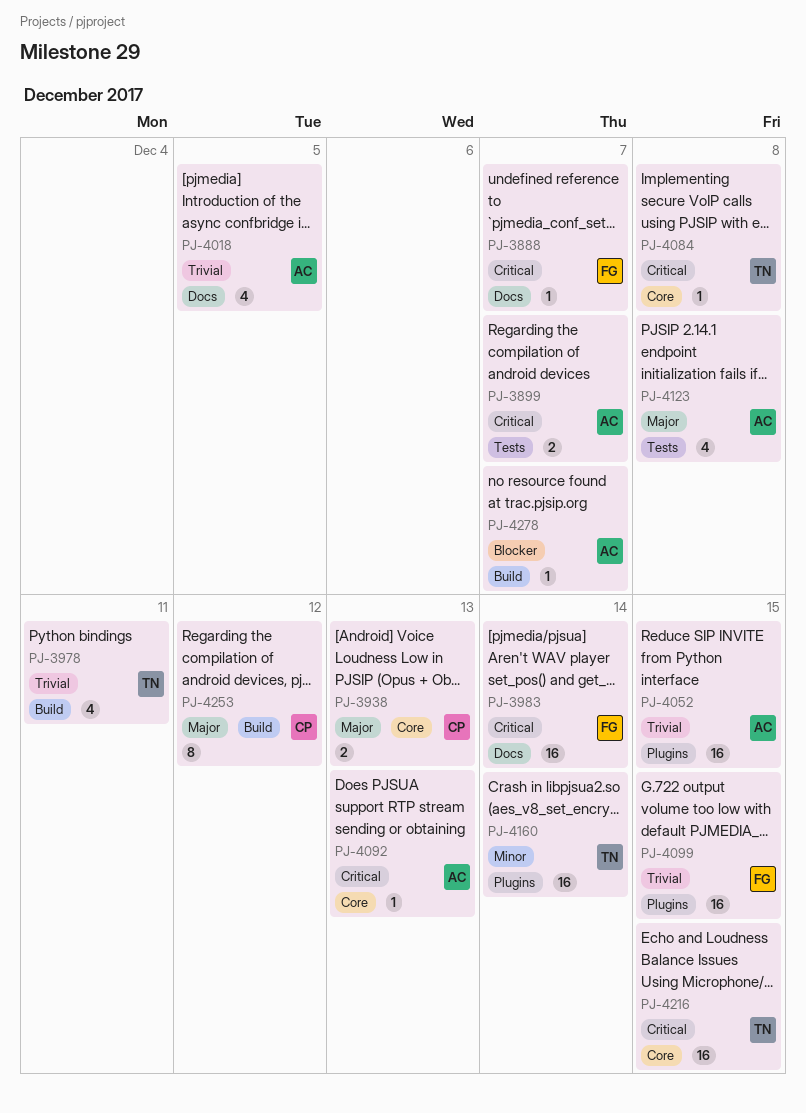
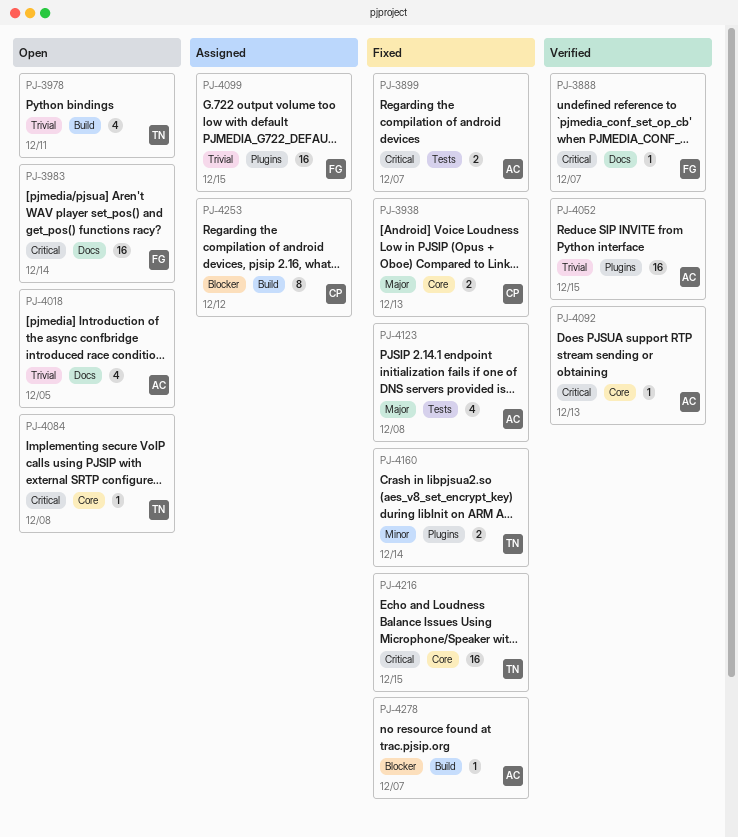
PJ-4160, estimate: 16 -> 2
PJ-4253, priority: Major -> Blocker

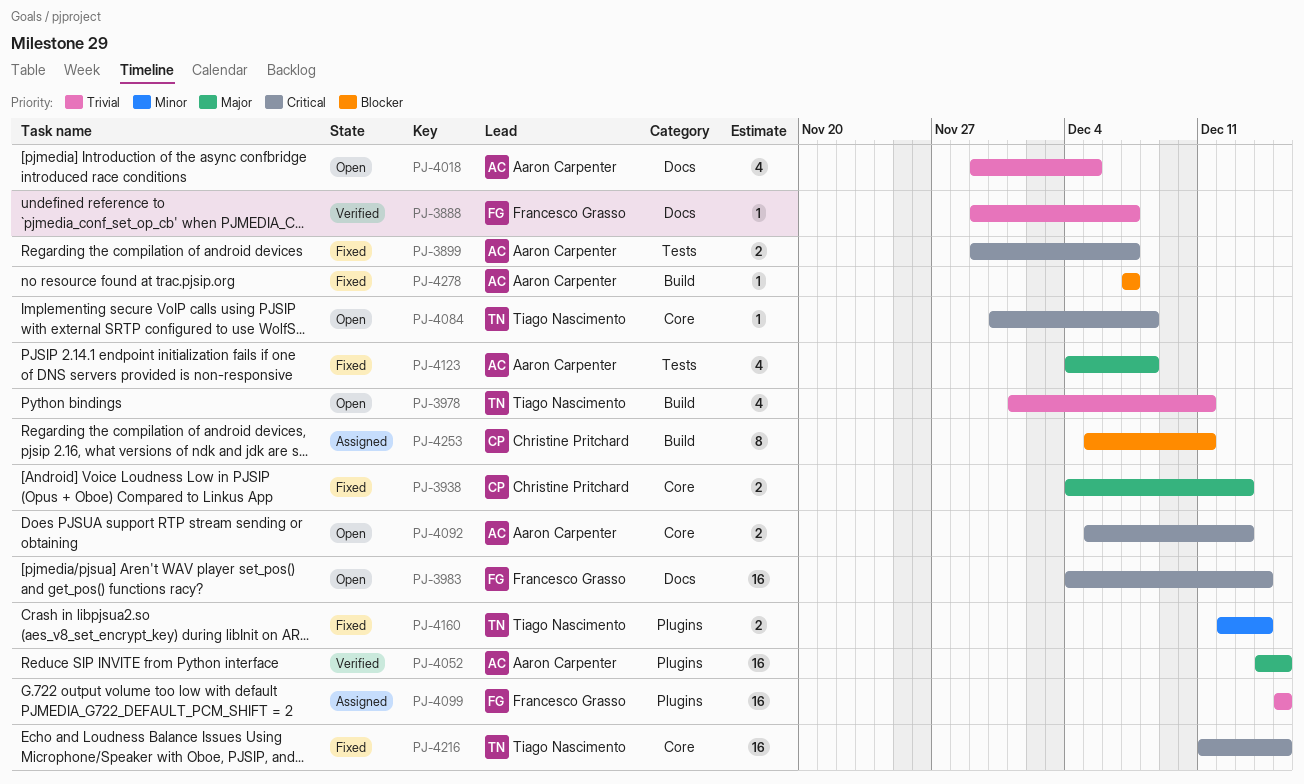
PJ-3888, priority: Critical -> Trivial
PJ-4052, priority: Trivial -> Major
PJ-4092, status: Verified -> Open
PJ-4092, estimate: 1 -> 2
PJ-4253, due: Dec 12 -> Dec 11

